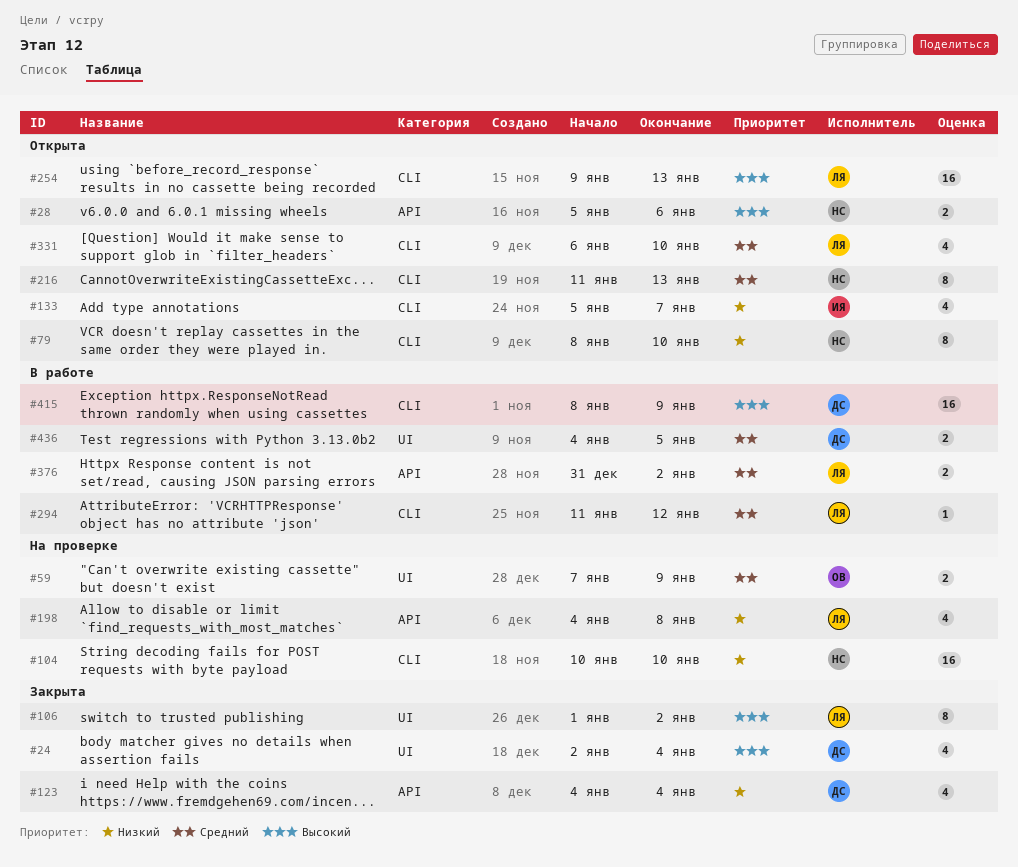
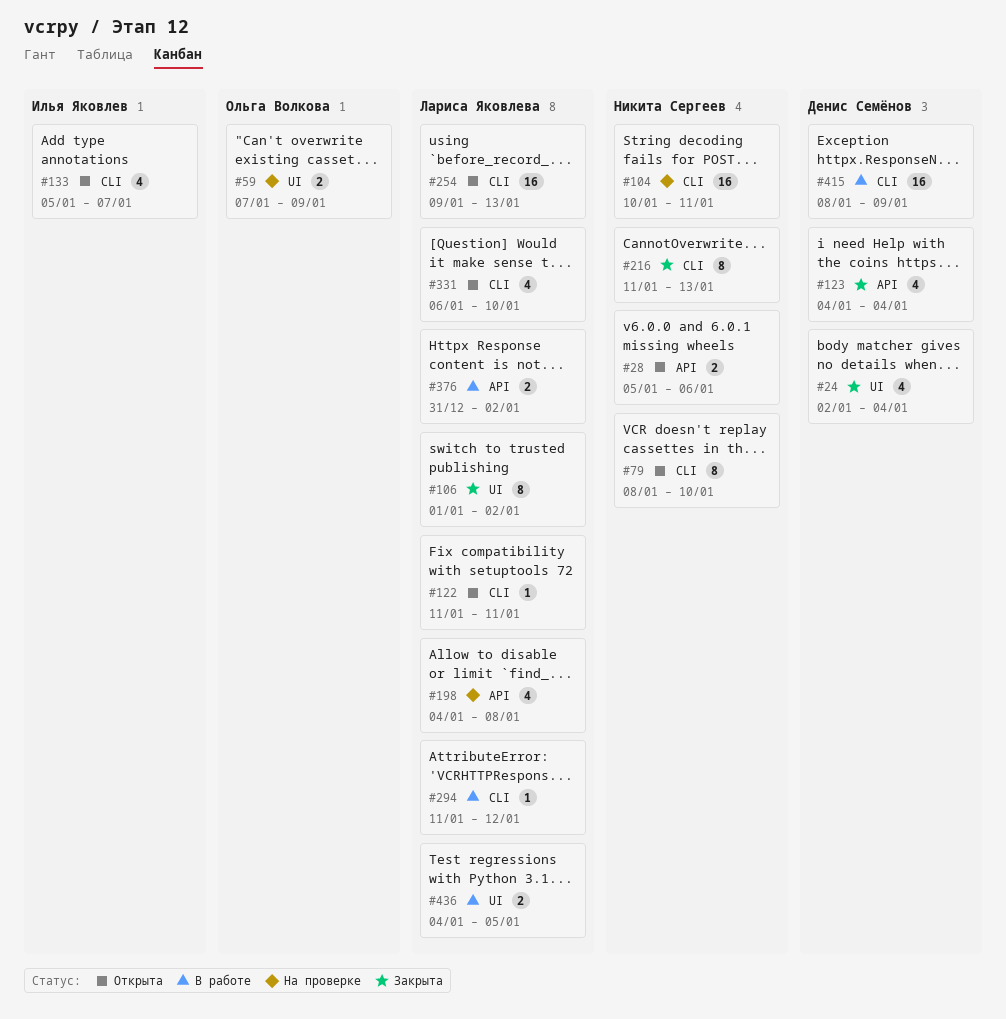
#104, due: Jan 10 -> Jan 11
#122: none -> present
#216, status: Открыта -> Закрыта
#436, owner: Денис Семёнов -> Лариса Яковлева

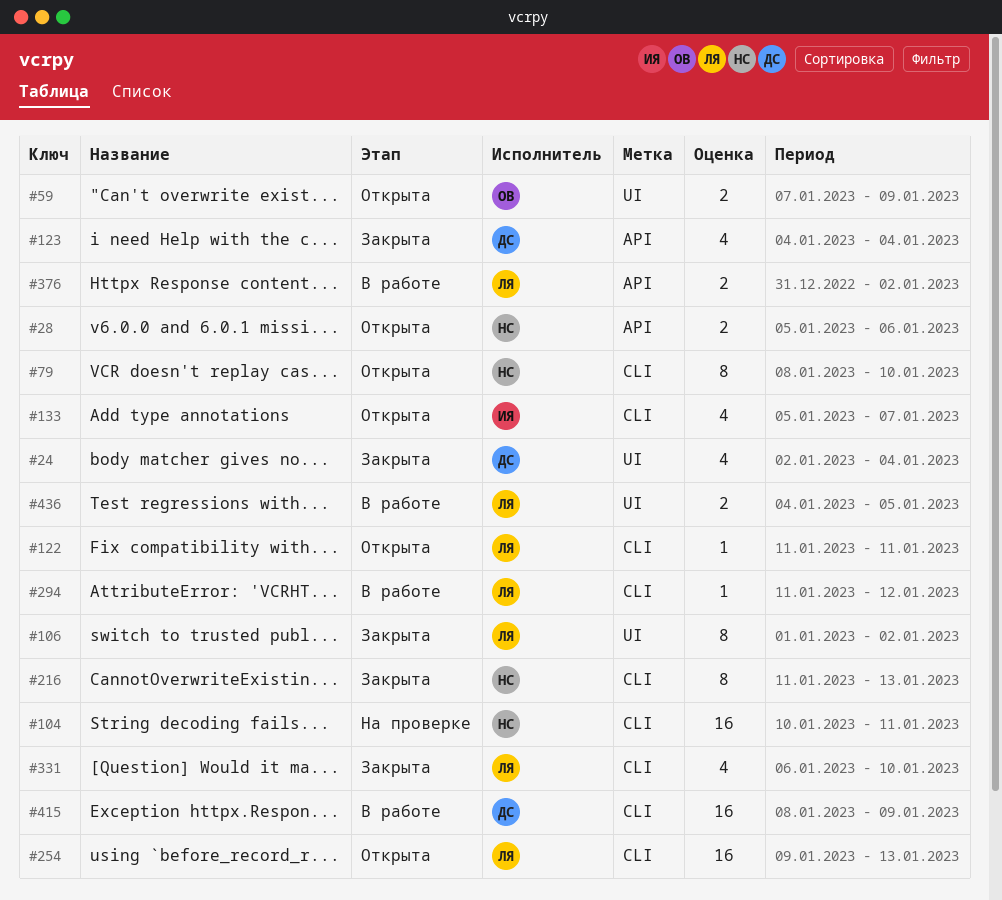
#59, status: На проверке -> Открыта
#198: present -> none
#331, status: Открыта -> Закрыта

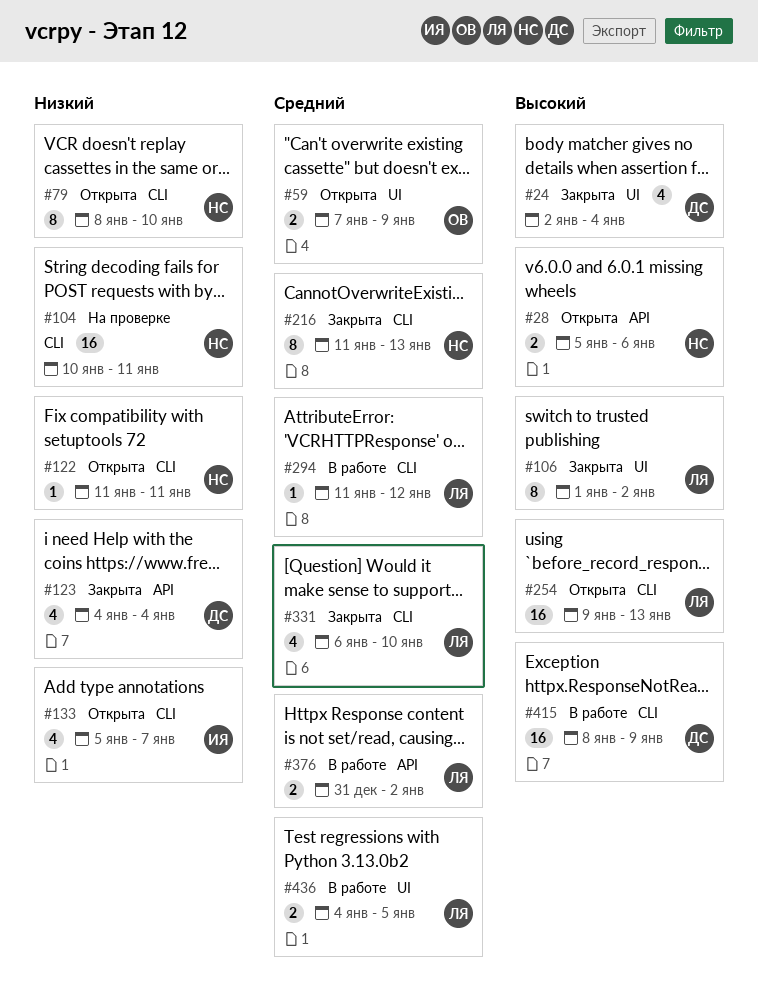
#122, owner: ЛЯ -> НС

